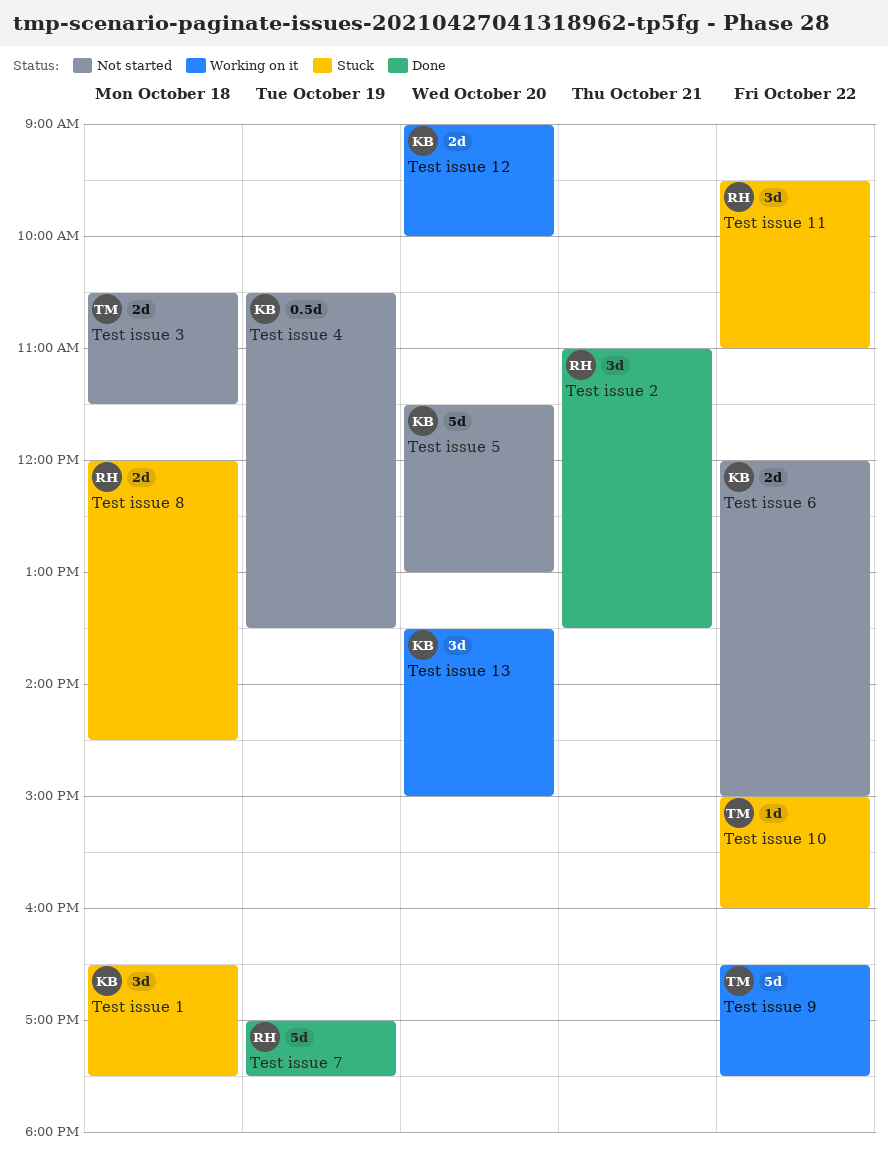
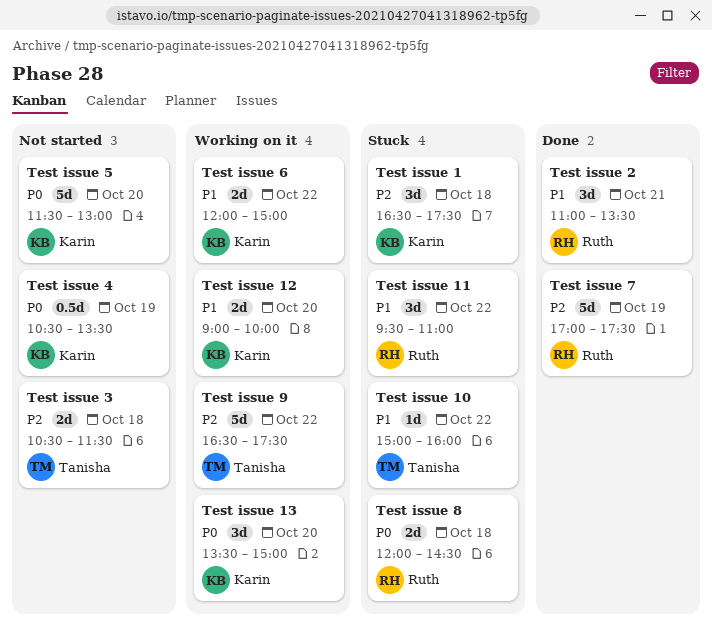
Test issue 6, status: Not started -> Working on it

